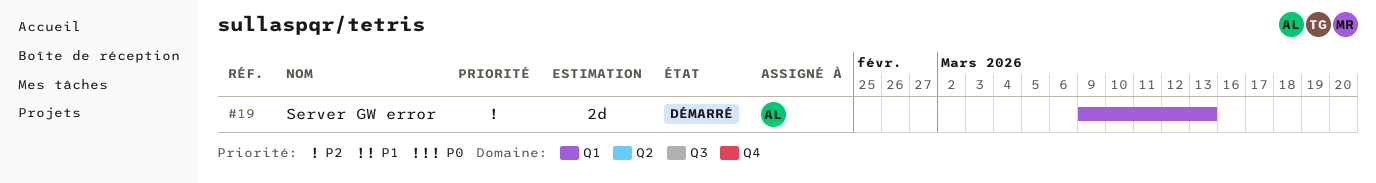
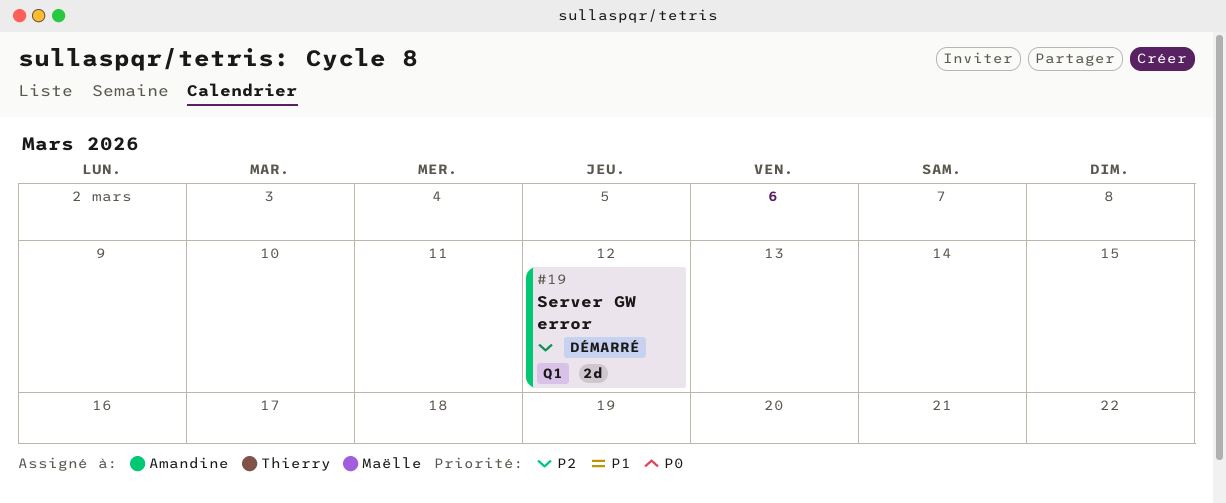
#19, due: Mar 13 -> Mar 12

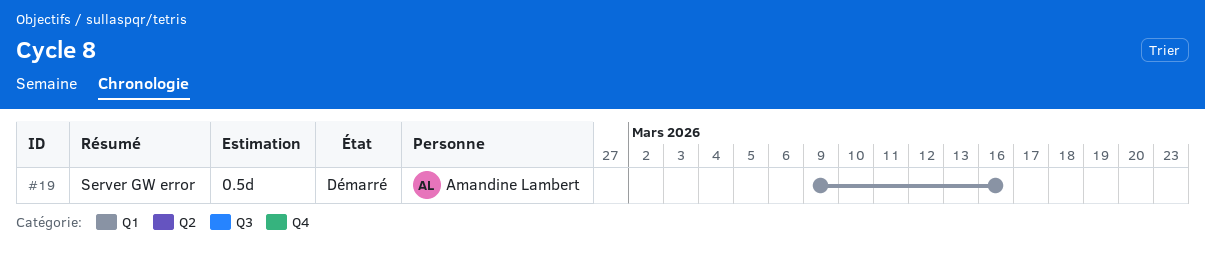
#19, estimate: 2d -> 0.5d
#19, due: Mar 12 -> Mar 16

